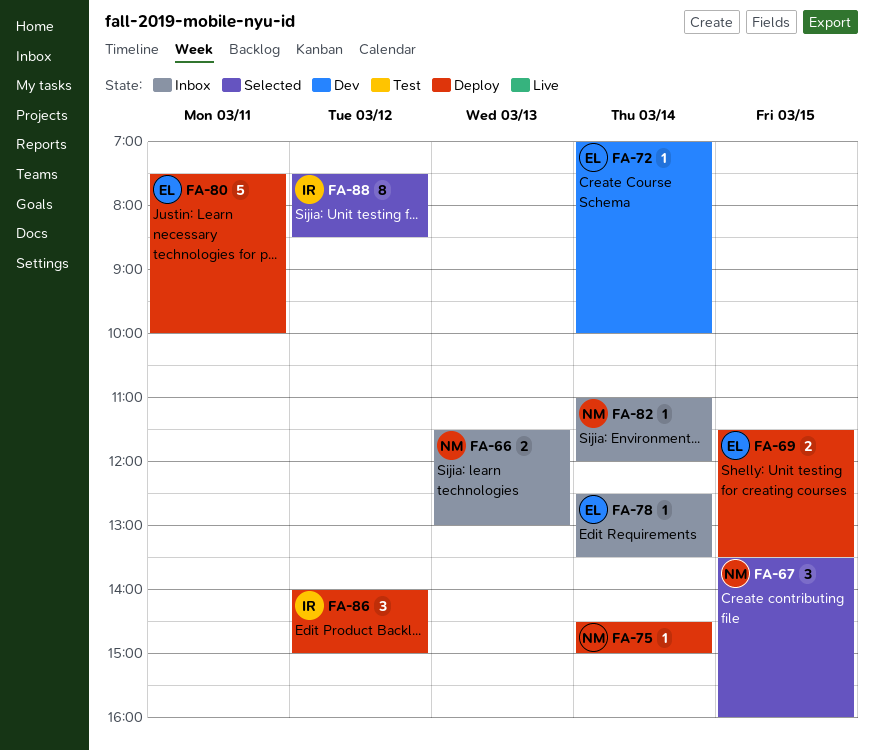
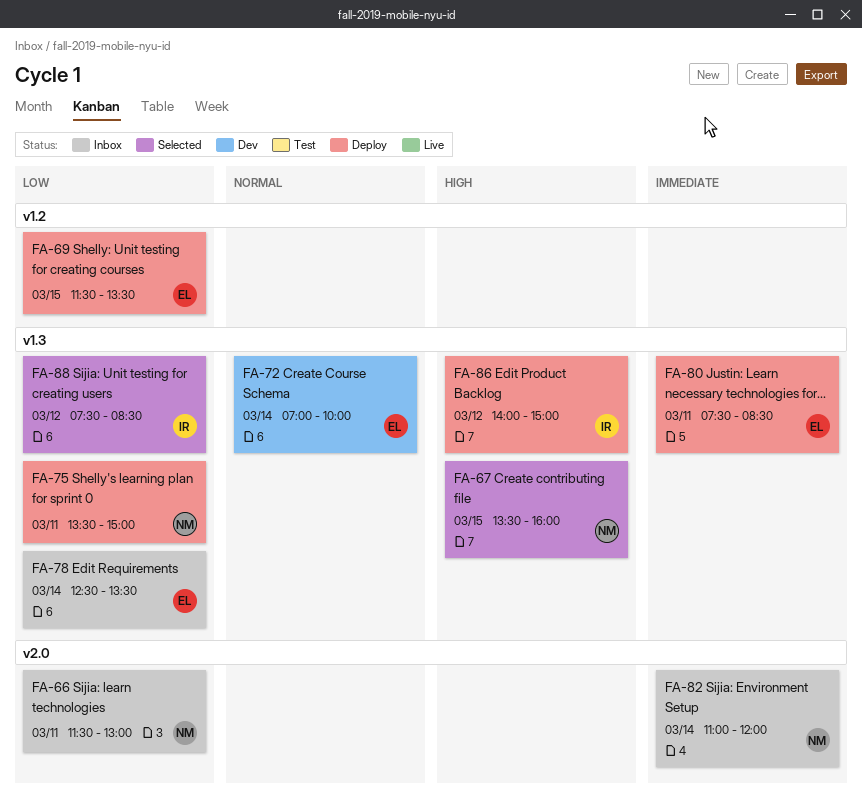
FA-66, day: Mar 13 -> Mar 11
FA-75, day: Mar 14 -> Mar 11
FA-75, begins: 14:30 -> 13:30
FA-80, ends: 10:00 -> 08:30

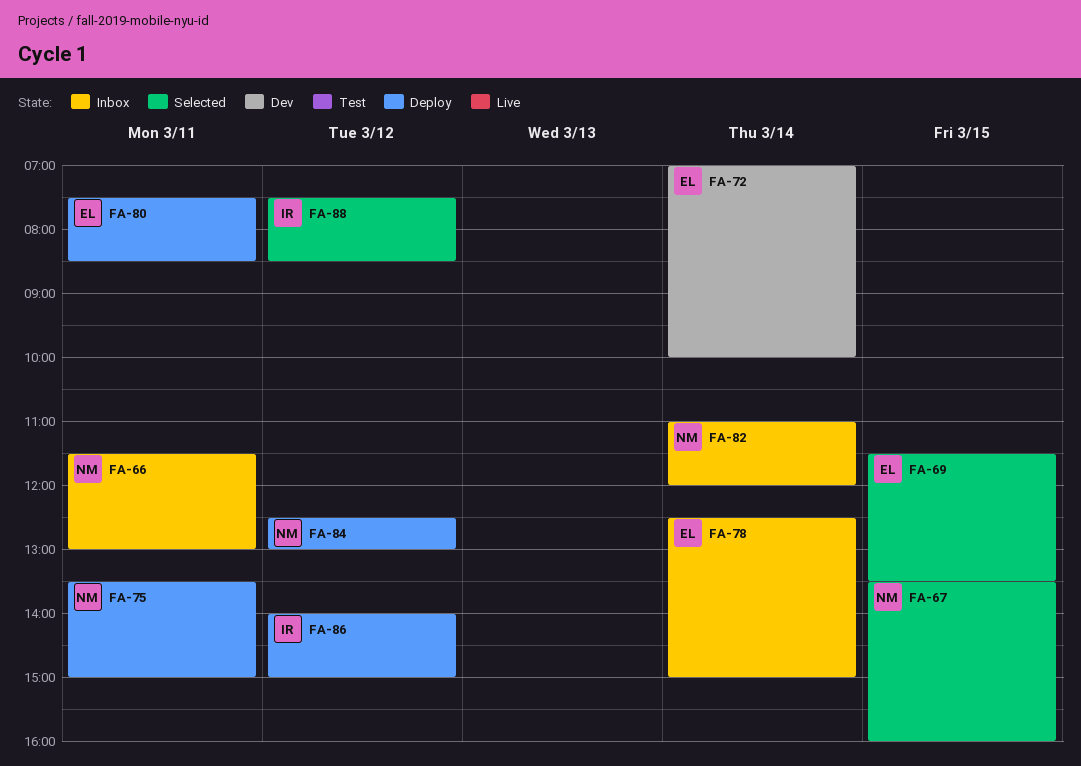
FA-69, status: Deploy -> Selected
FA-78, ends: 13:30 -> 15:00
FA-84: none -> present

